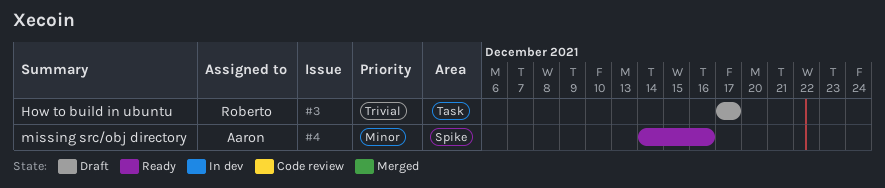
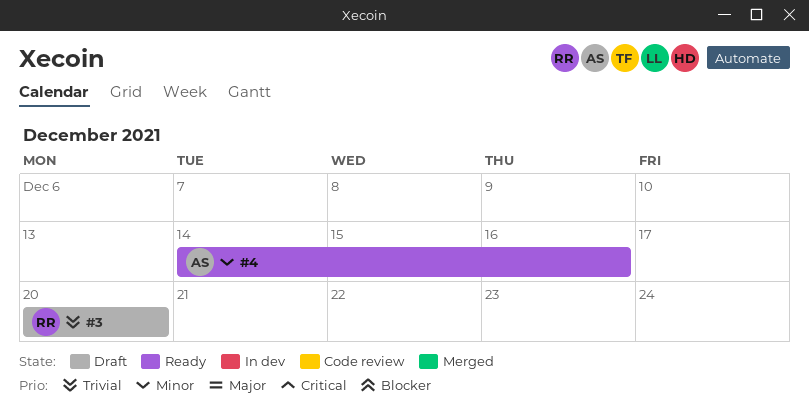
#3, start: Dec 17 -> Dec 20
#3, due: Dec 17 -> Dec 20

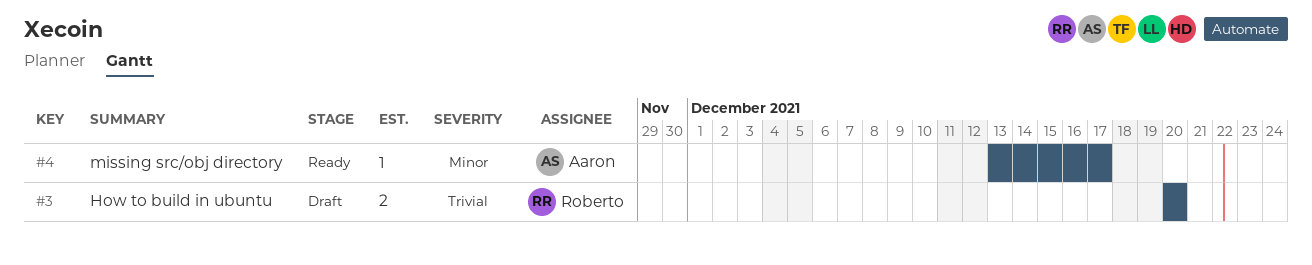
#4, start: Dec 14 -> Dec 13
#4, due: Dec 16 -> Dec 17

